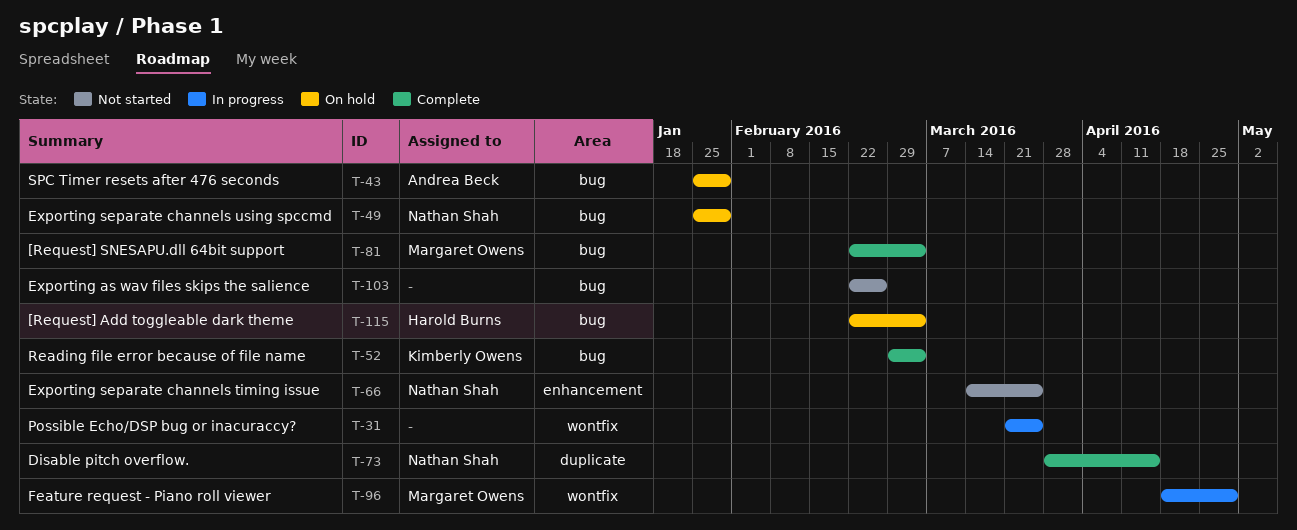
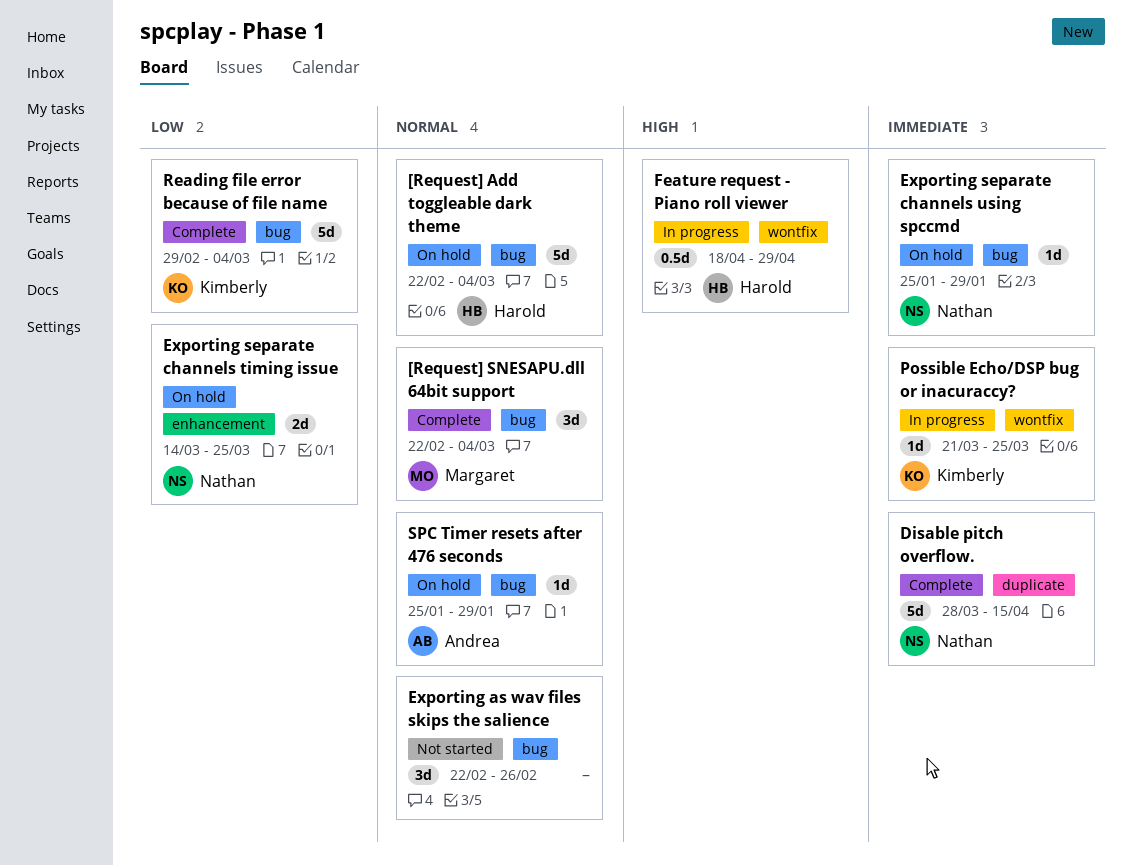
Exporting separate channels timing issue, status: Not started -> On hold
Feature request - Piano roll viewer, owner: Margaret Owens -> Harold Burns
Possible Echo/DSP bug or inacuraccy?, owner: none -> Kimberly Owens

